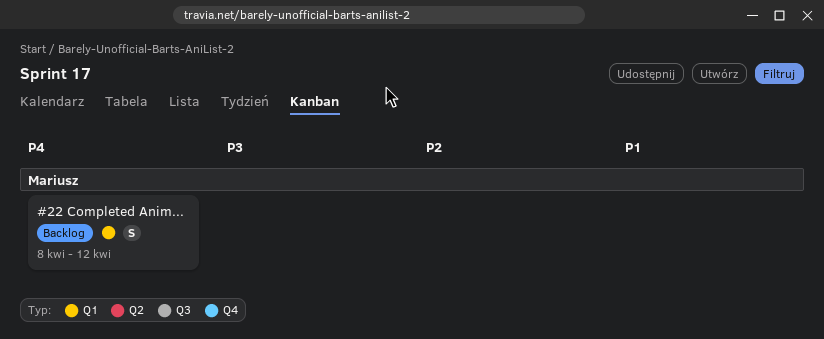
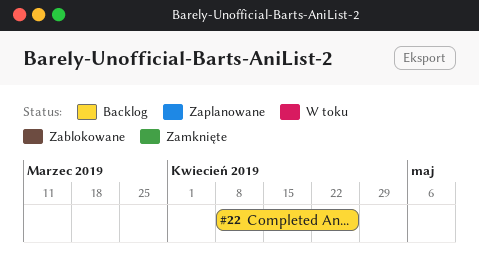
#22, due: Apr 12 -> Apr 26

